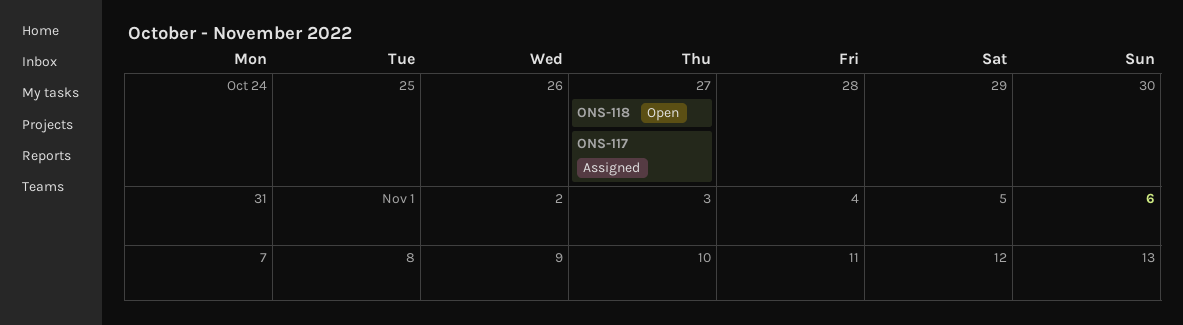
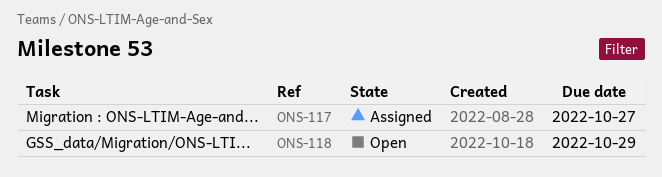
ONS-118, due: Oct 27 -> Oct 29

